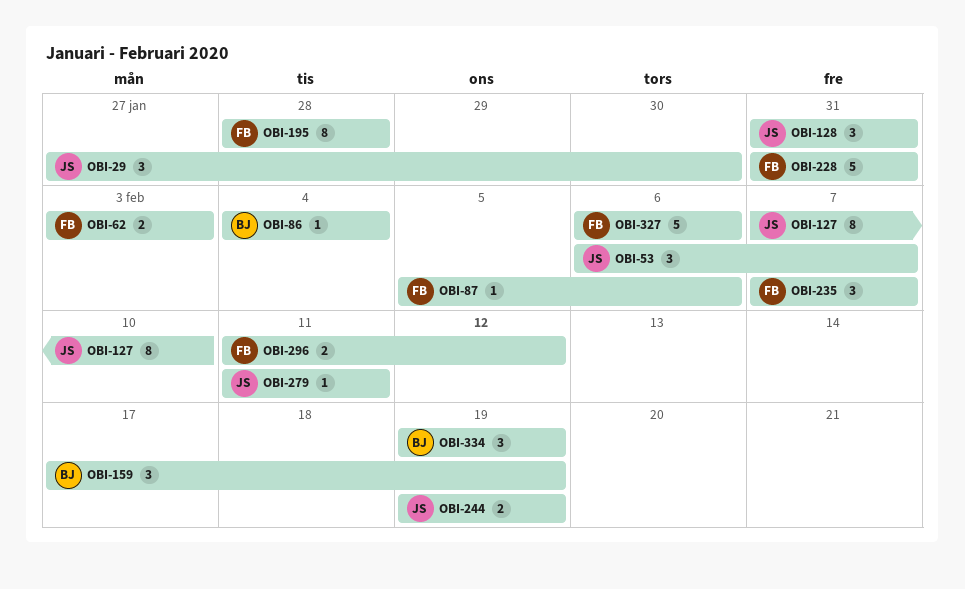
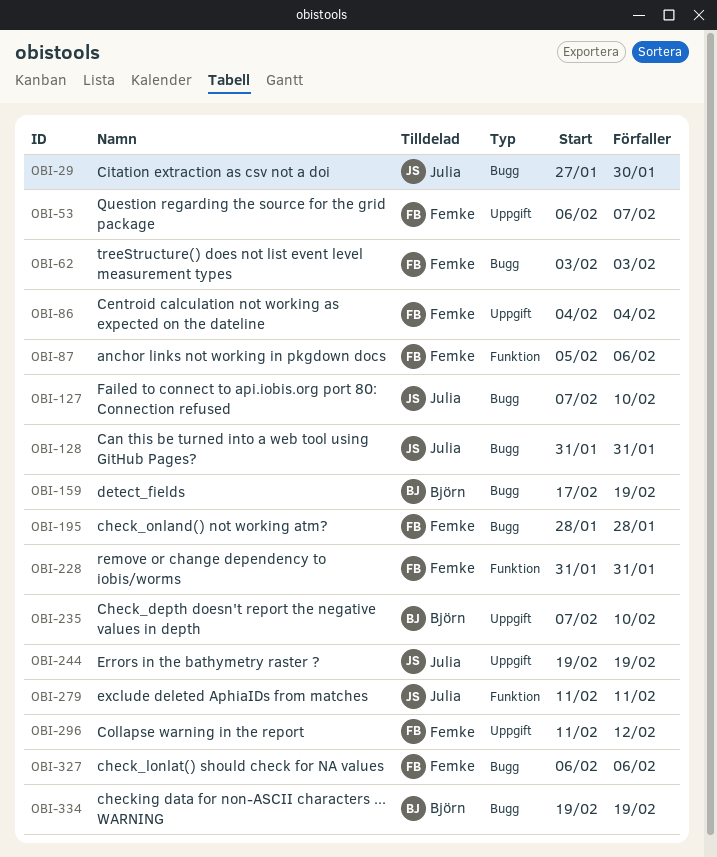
OBI-53, owner: Julia -> Femke
OBI-86, owner: Björn -> Femke
OBI-235, owner: Femke -> Björn
OBI-235, due: Feb 7 -> Feb 10

